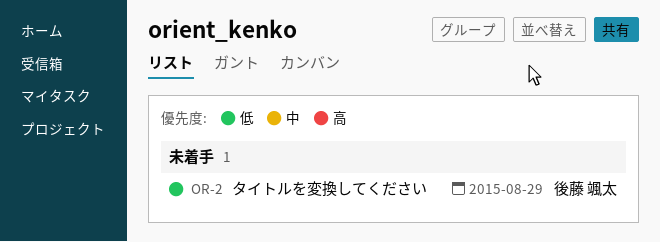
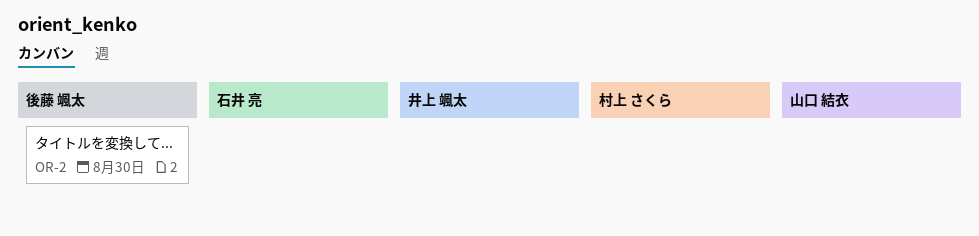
OR-2, due: Aug 29 -> Aug 30

